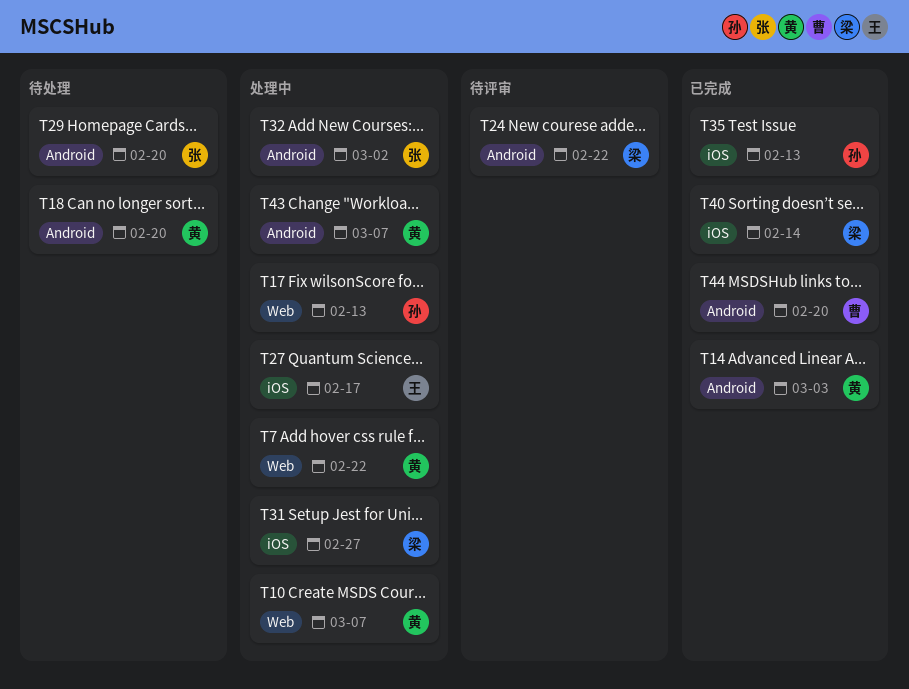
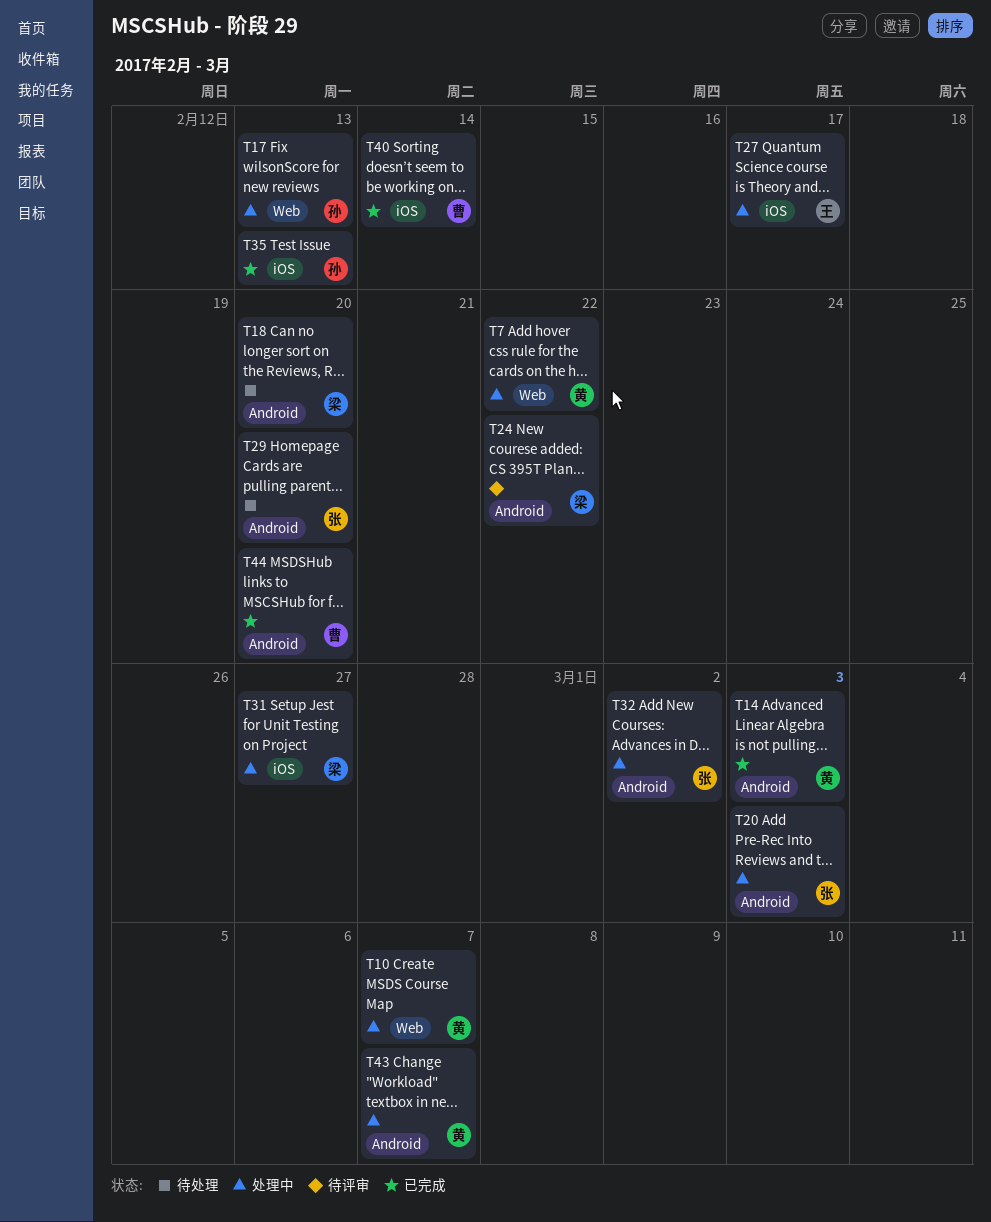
T18, owner: 黄 -> 梁
T20: none -> present
T40, owner: 梁 -> 曹

